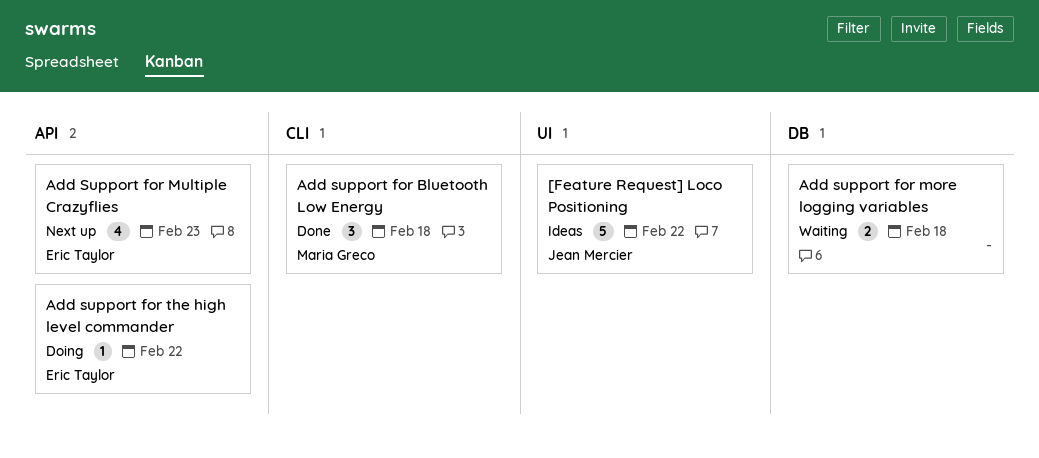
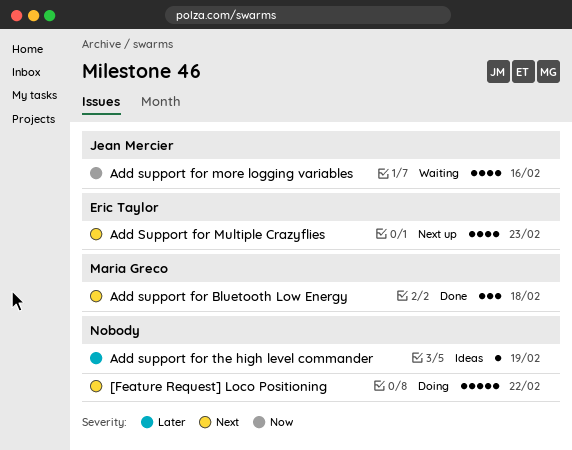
[Feature Request] Loco Positioning, status: Ideas -> Doing
[Feature Request] Loco Positioning, owner: Jean Mercier -> none
Add support for more logging variables, owner: none -> Jean Mercier
Add support for more logging variables, estimate: 2 -> 4
Add support for more logging variables, due: Feb 18 -> Feb 16
Add support for the high level commander, status: Doing -> Ideas
Add support for the high level commander, owner: Eric Taylor -> none
Add support for the high level commander, due: Feb 22 -> Feb 19

